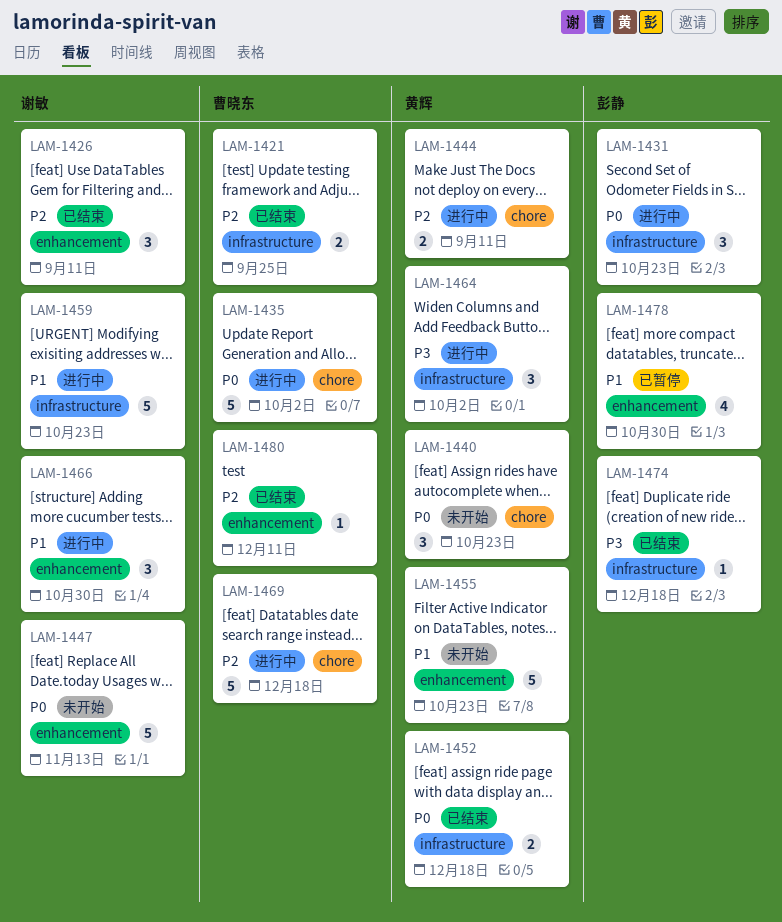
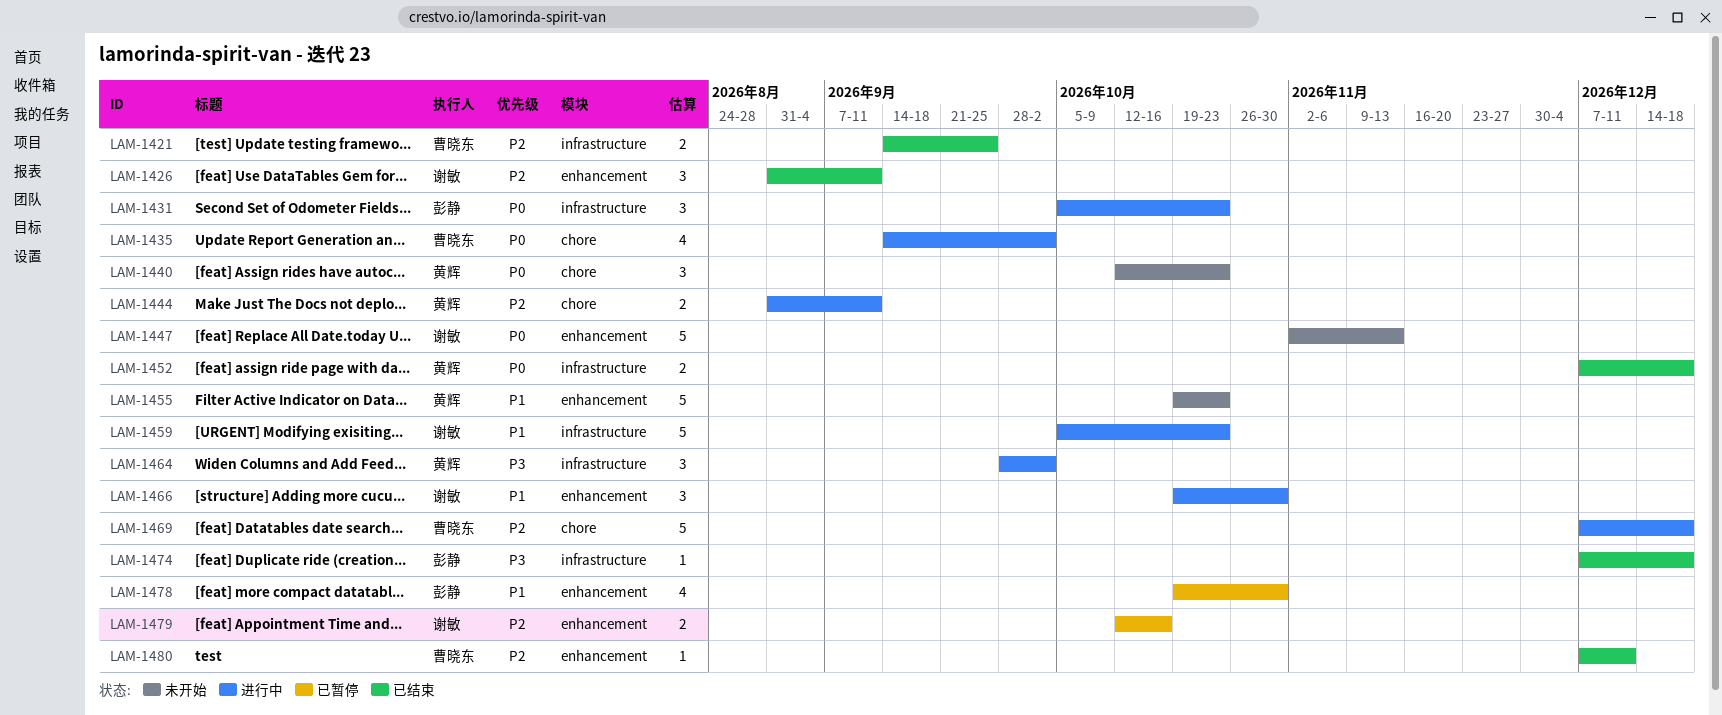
LAM-1435, estimate: 5 -> 4
LAM-1479: none -> present

